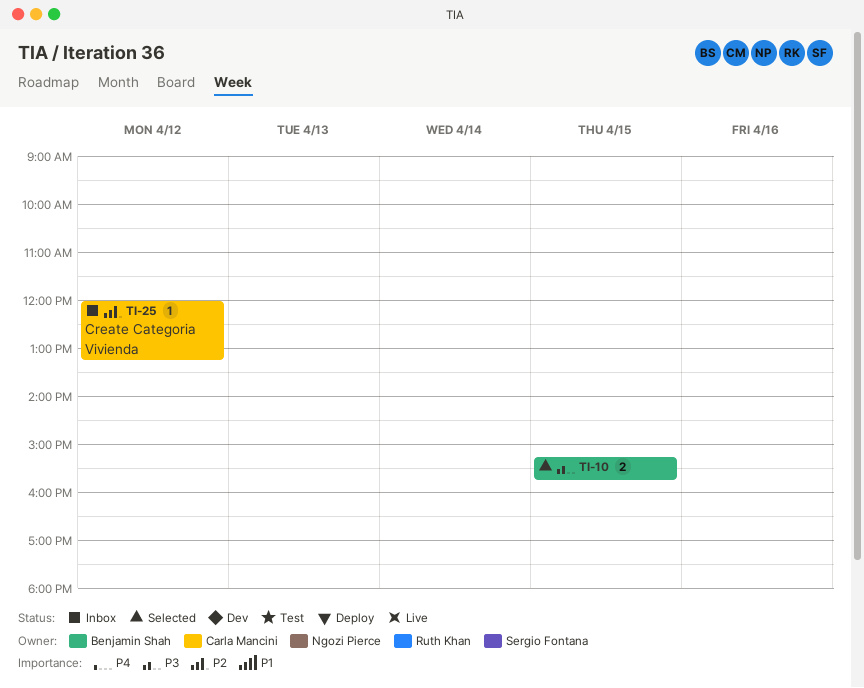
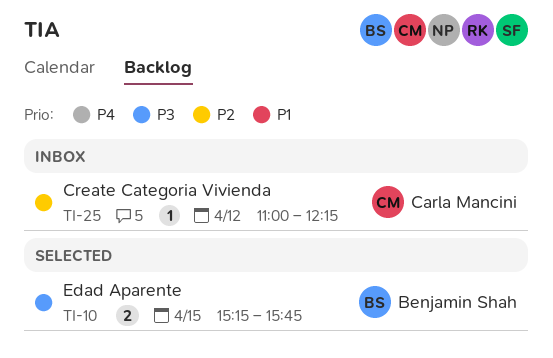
TI-25, begins: 12:00 -> 11:00
TI-25, ends: 13:15 -> 12:15

